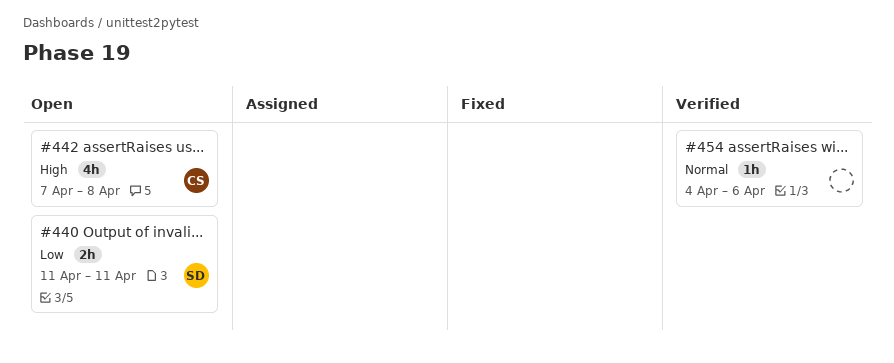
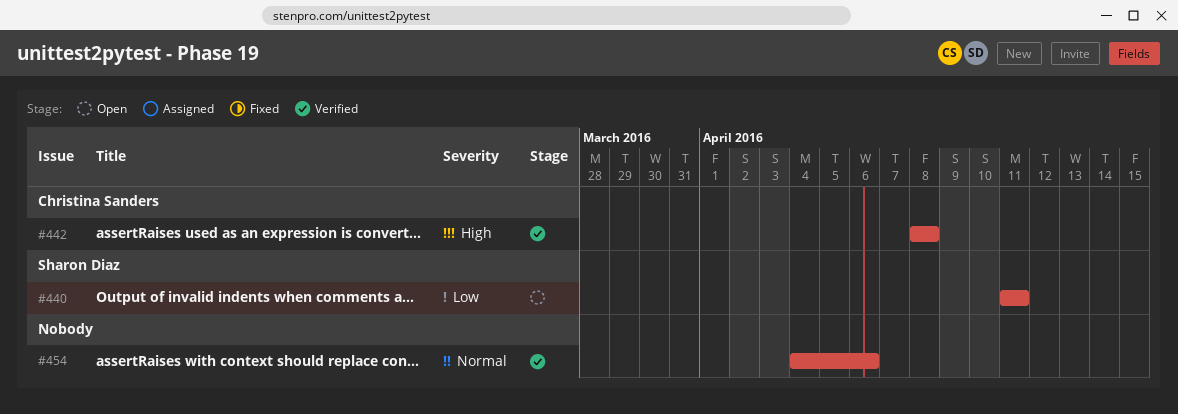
#442, status: Open -> Verified
#442, start: Apr 7 -> Apr 8

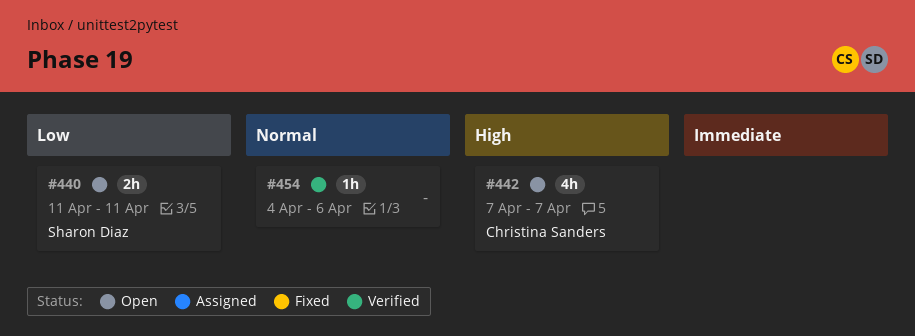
#442, status: Verified -> Open
#442, start: Apr 8 -> Apr 7
#442, due: Apr 8 -> Apr 7

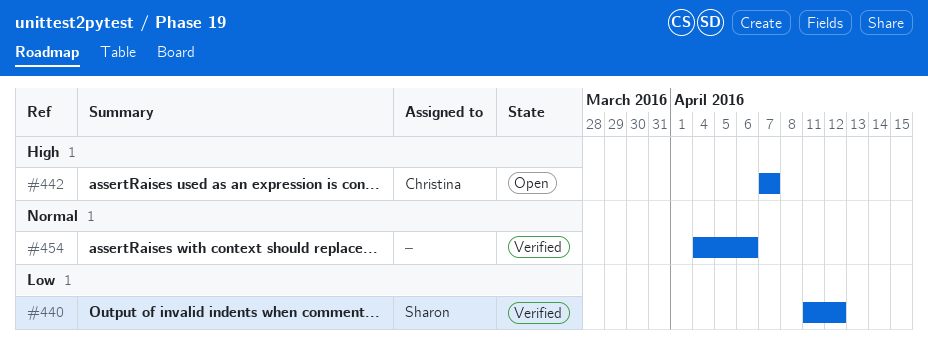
#440, status: Open -> Verified
#440, due: Apr 11 -> Apr 12

